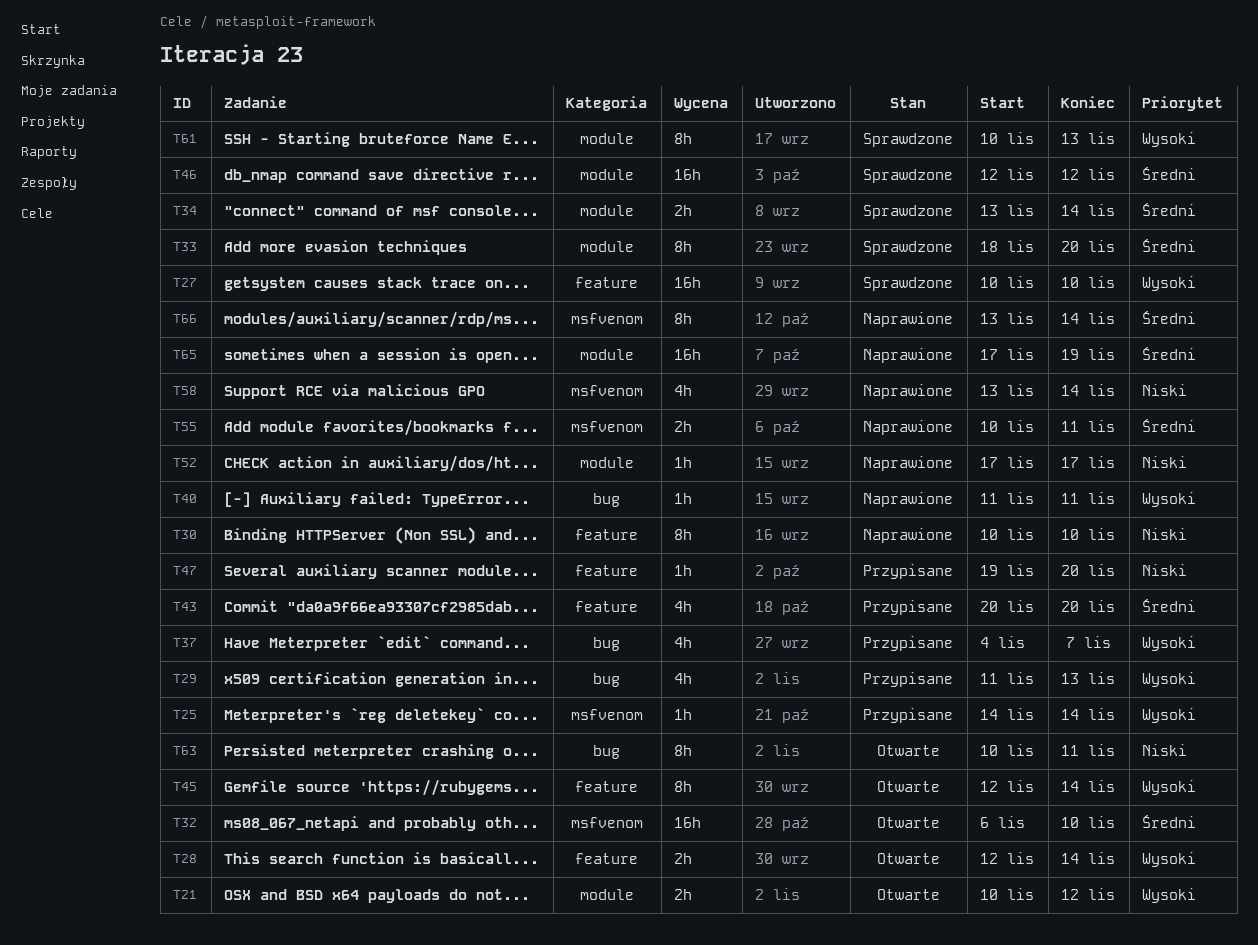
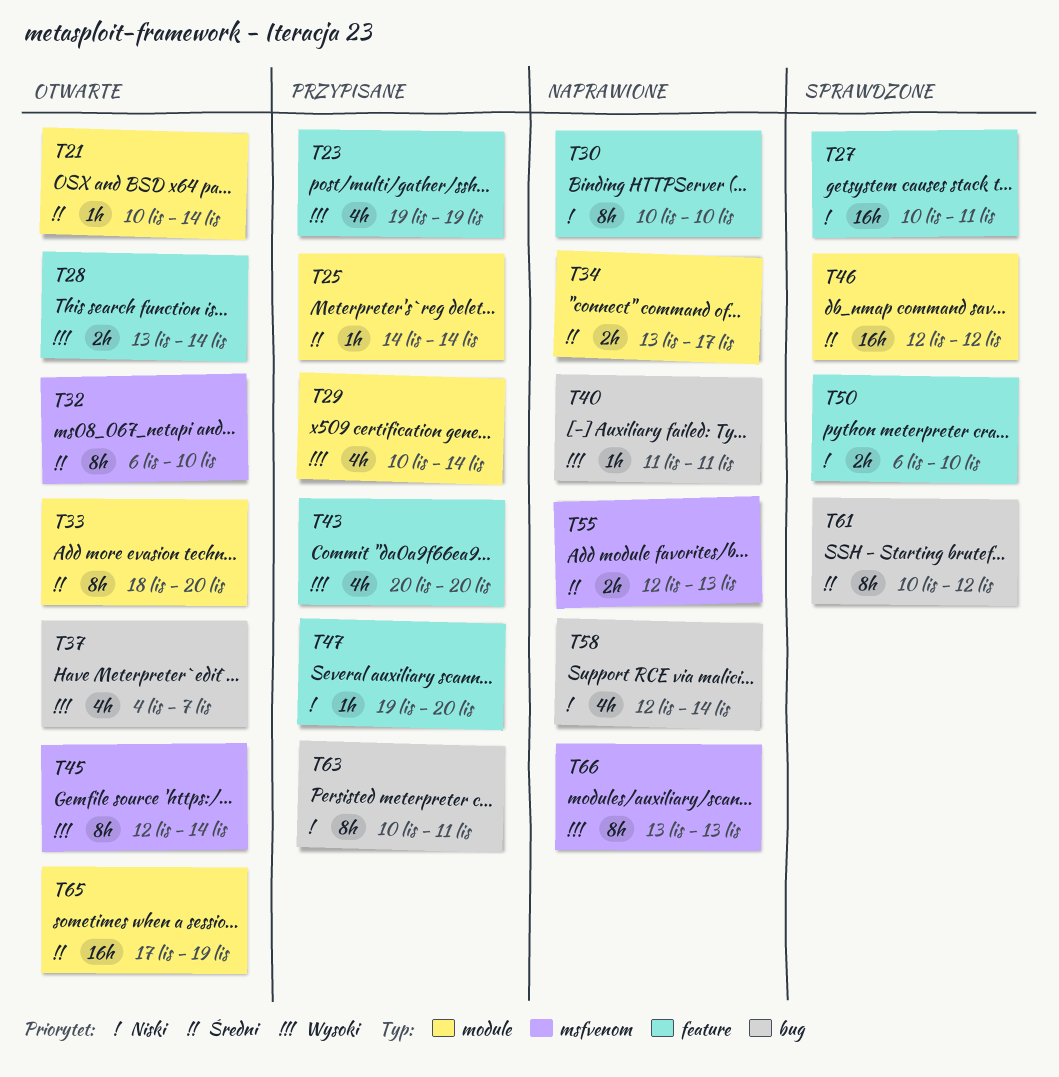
T21, priority: Wysoki -> Średni
T21, estimate: 2h -> 1h
T21, due: Nov 12 -> Nov 14
T23: none -> present
T25, priority: Wysoki -> Średni
T25, label: msfvenom -> module
T27, priority: Wysoki -> Niski
T27, due: Nov 10 -> Nov 11
T28, start: Nov 12 -> Nov 13
T29, label: bug -> module
T29, start: Nov 11 -> Nov 10
T29, due: Nov 13 -> Nov 14
T32, estimate: 16h -> 8h
T33, status: Sprawdzone -> Otwarte
T34, status: Sprawdzone -> Naprawione
T34, due: Nov 14 -> Nov 17
T37, status: Przypisane -> Otwarte
T43, priority: Średni -> Wysoki
T45, label: feature -> msfvenom
T50: none -> present
T52: present -> none
T55, start: Nov 10 -> Nov 12
T55, due: Nov 11 -> Nov 13
T58, label: msfvenom -> bug
T58, start: Nov 13 -> Nov 12
T61, priority: Wysoki -> Średni
T61, label: module -> bug
T61, due: Nov 13 -> Nov 12
T63, status: Otwarte -> Przypisane
T65, status: Naprawione -> Otwarte
T66, priority: Średni -> Wysoki
T66, due: Nov 14 -> Nov 13

